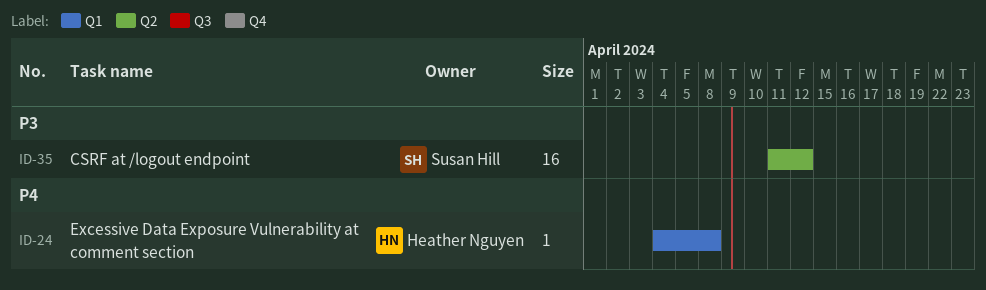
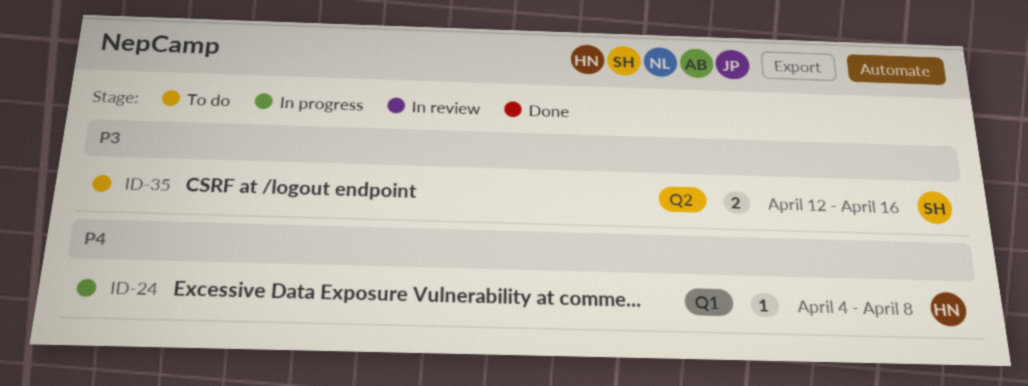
ID-35, estimate: 16 -> 2
ID-35, start: Apr 11 -> Apr 12
ID-35, due: Apr 12 -> Apr 16

